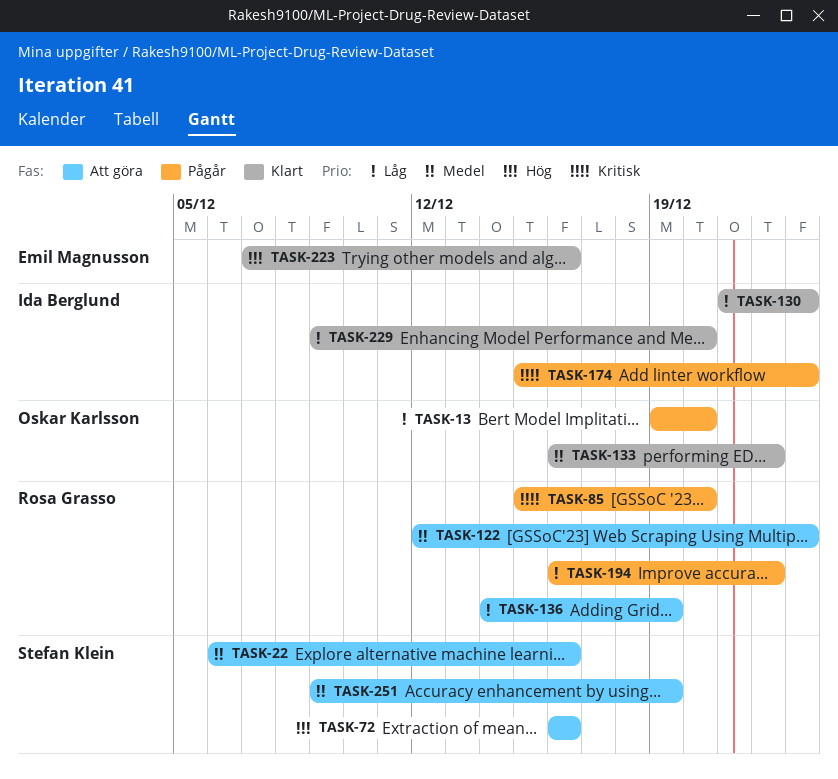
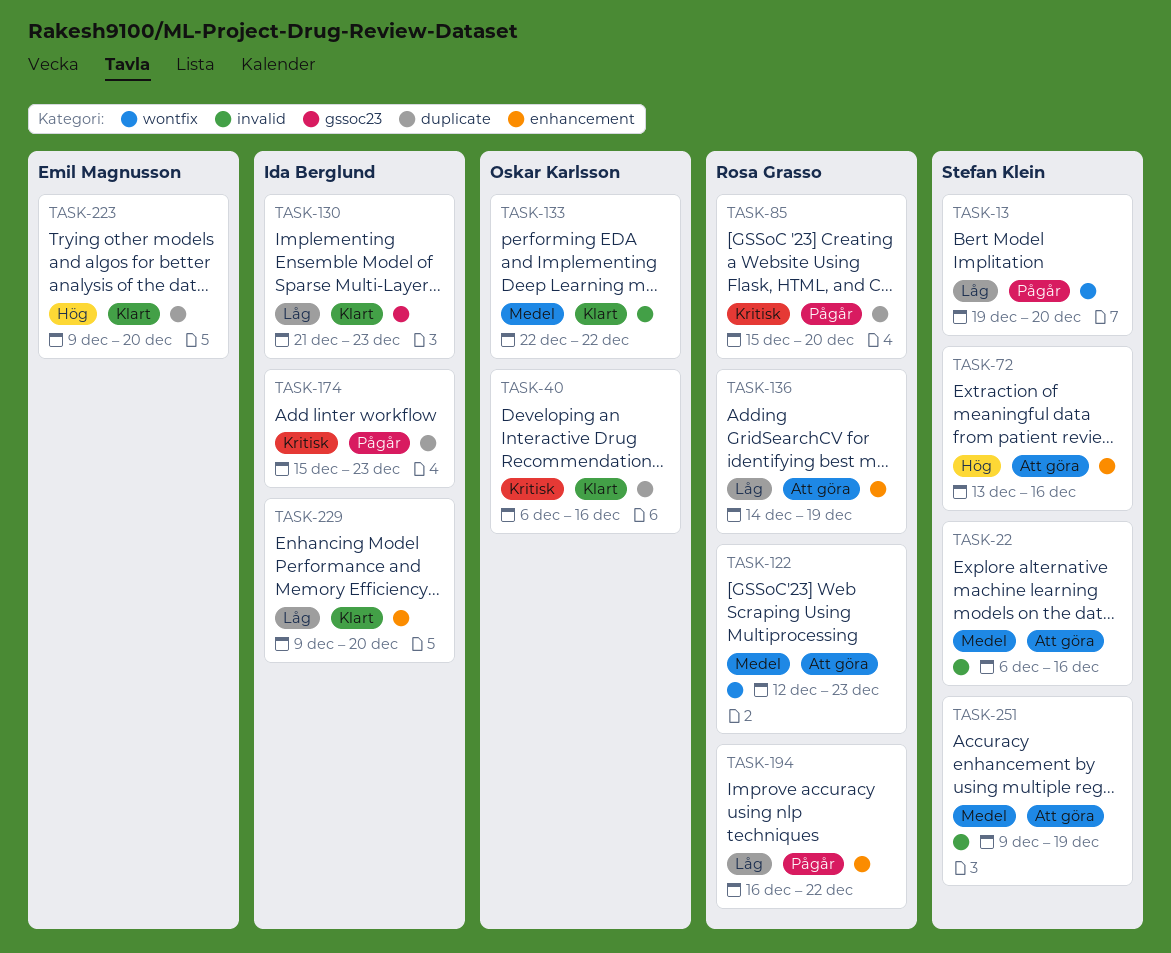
TASK-13, owner: Oskar Karlsson -> Stefan Klein
TASK-40: none -> present
TASK-72, start: Dec 16 -> Dec 13
TASK-133, start: Dec 16 -> Dec 22
TASK-223, start: Dec 7 -> Dec 9
TASK-223, due: Dec 16 -> Dec 20

